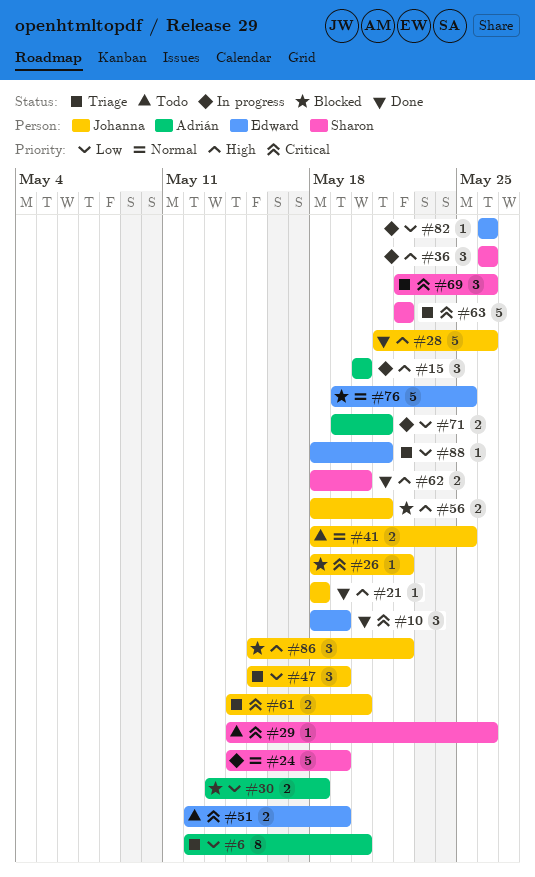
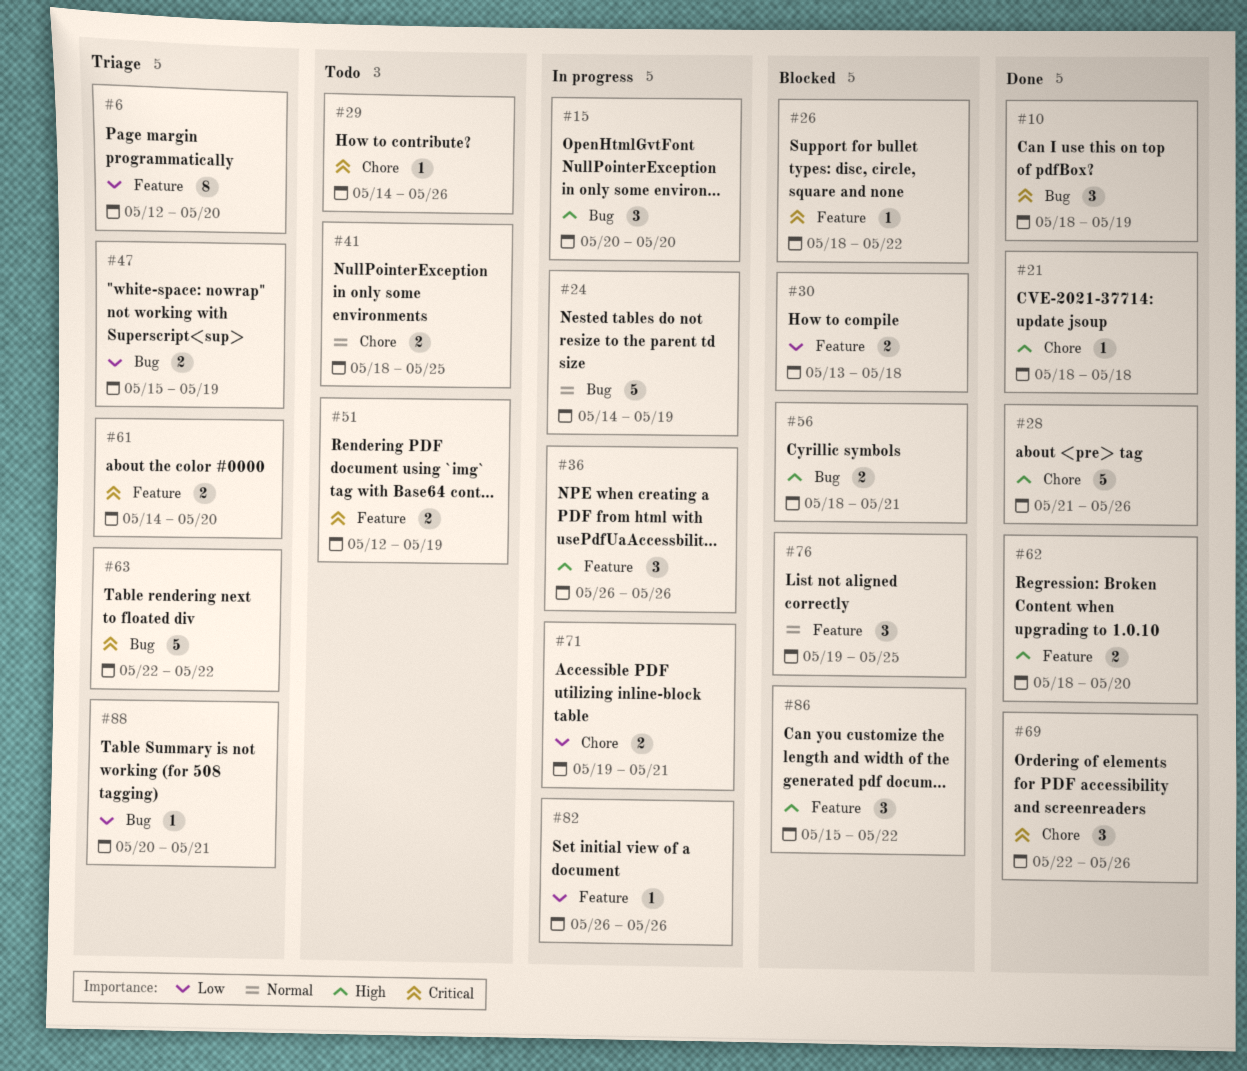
#47, estimate: 3 -> 2
#69, status: Triage -> Done
#76, estimate: 5 -> 3
#88, start: May 18 -> May 20

